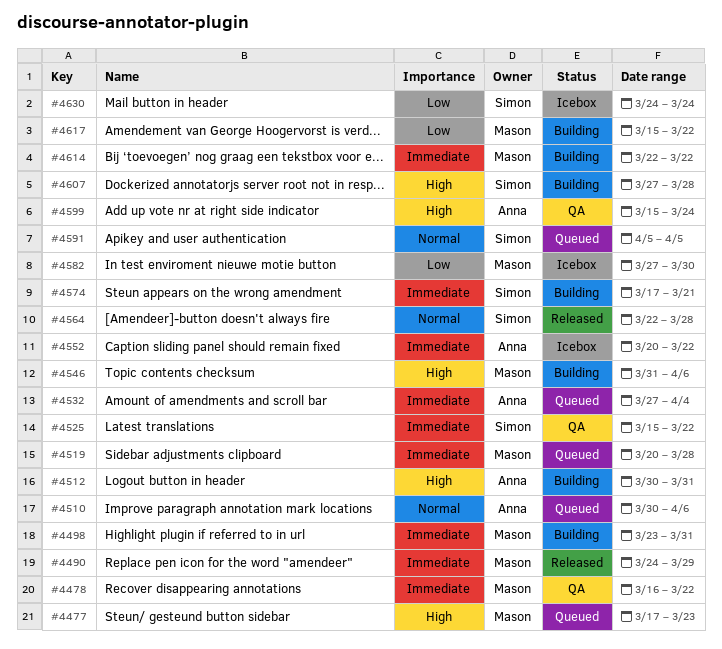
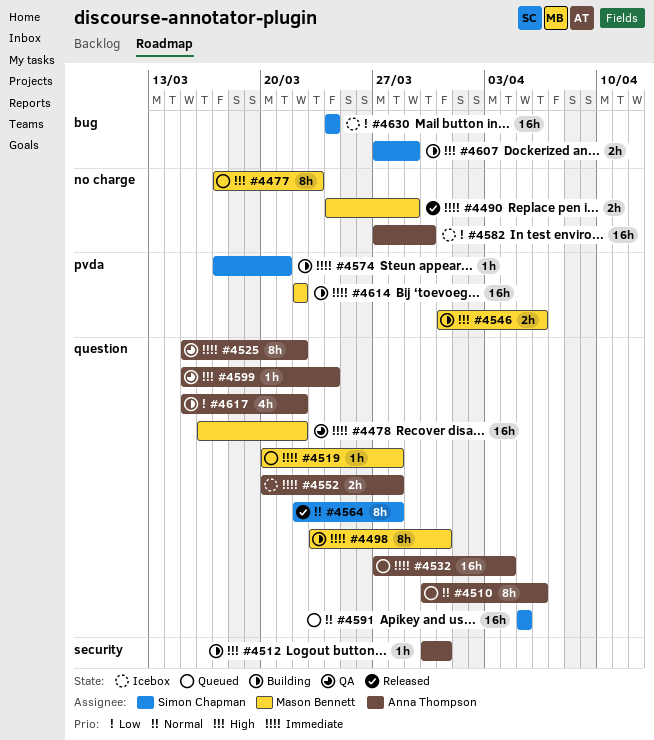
#4525, owner: Simon Chapman -> Anna Thompson
#4552, due: Mar 22 -> Mar 28
#4582, owner: Mason Bennett -> Anna Thompson
#4607, due: Mar 28 -> Mar 29
#4617, owner: Mason Bennett -> Anna Thompson

